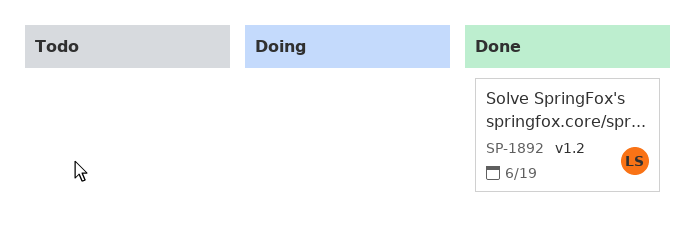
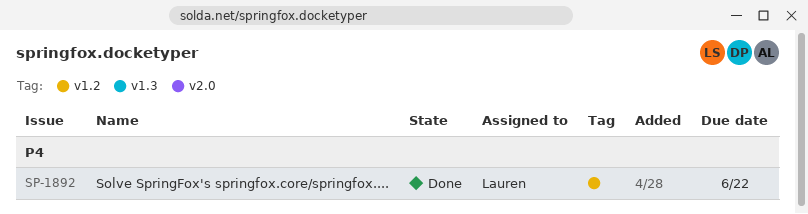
SP-1892, due: Jun 19 -> Jun 22

